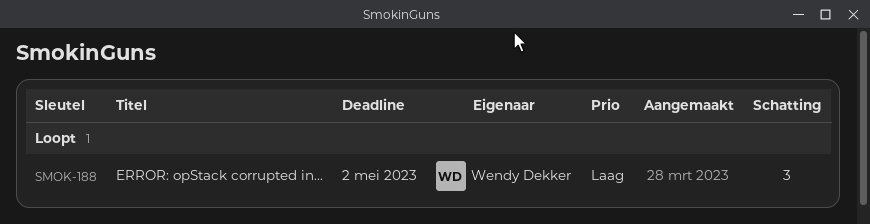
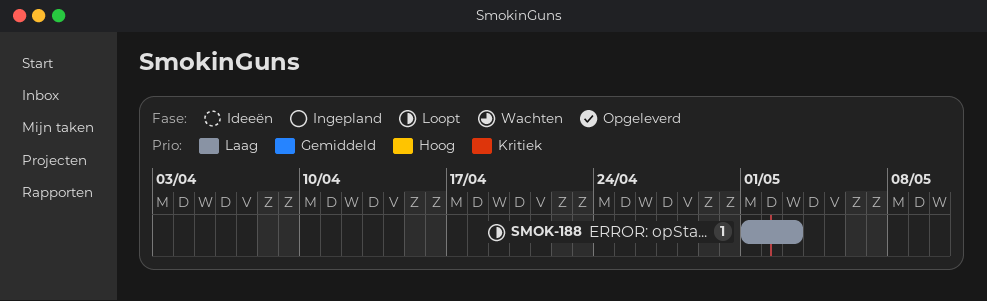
SMOK-188, estimate: 3 -> 1
SMOK-188, due: May 2 -> May 3

